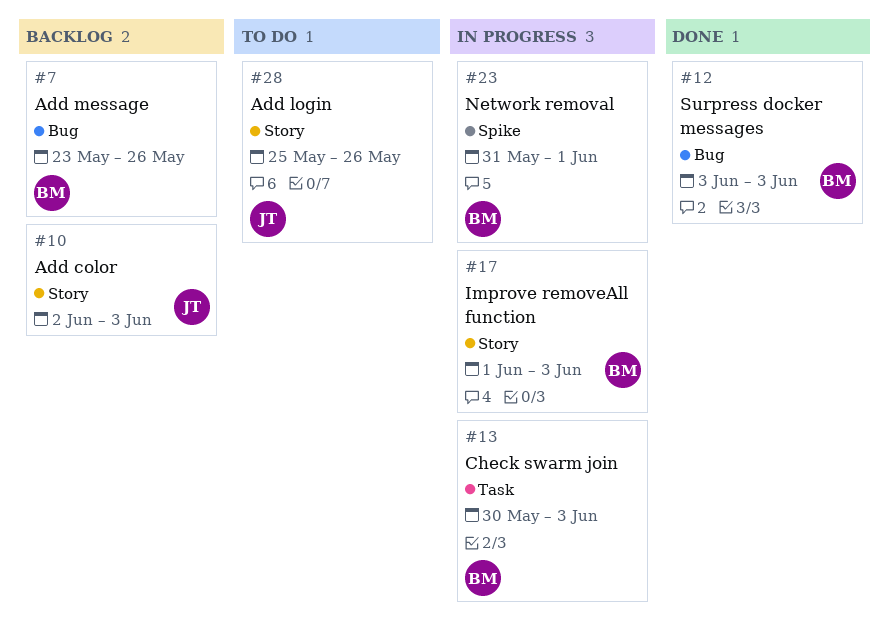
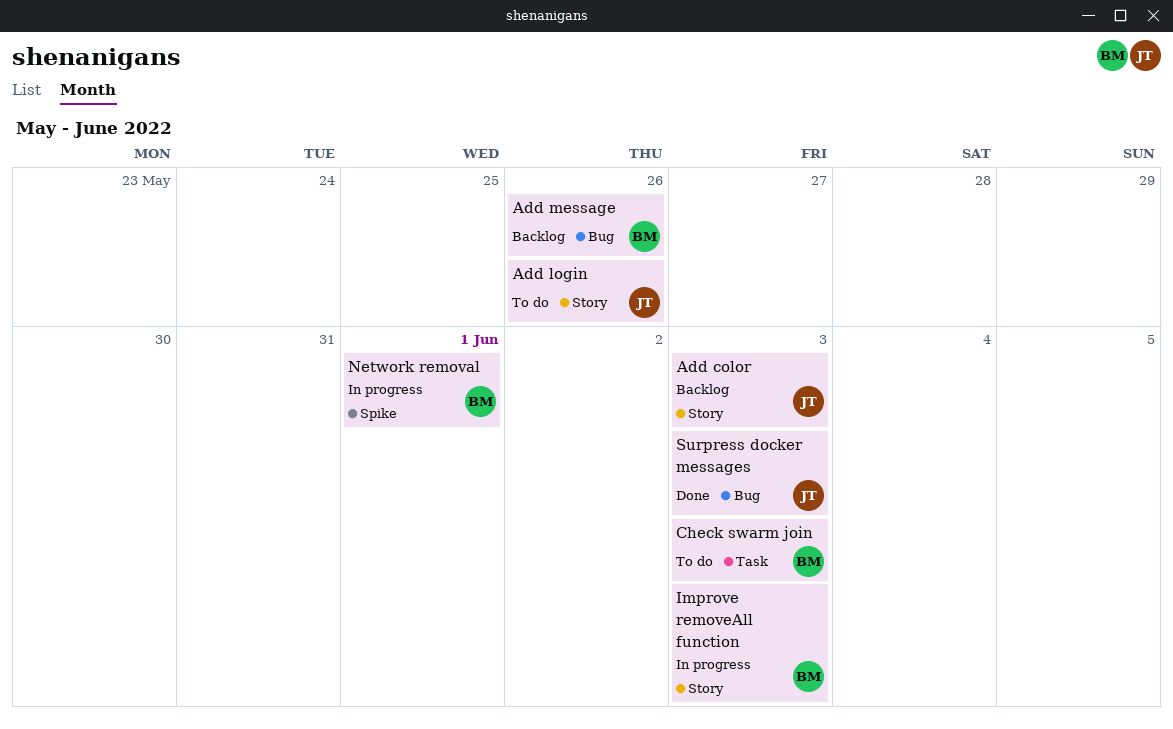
Check swarm join, status: In progress -> To do
Surpress docker messages, owner: BM -> JT

